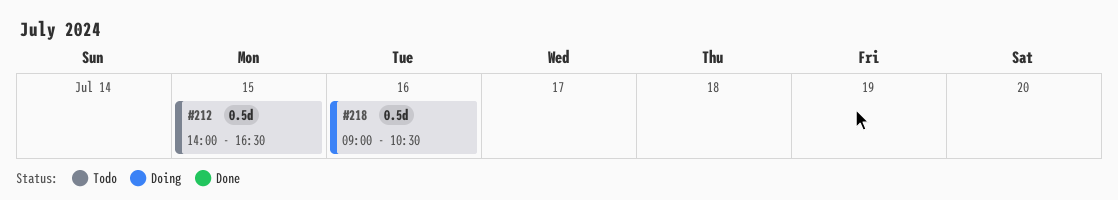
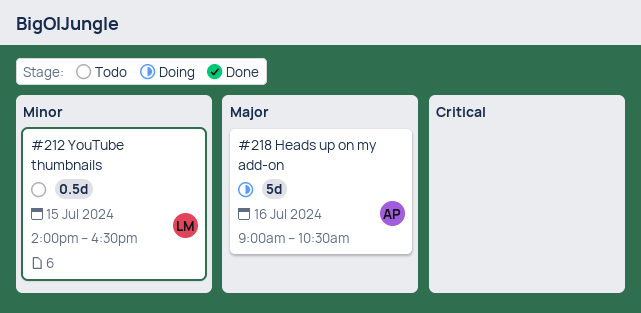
#218, estimate: 0.5d -> 5d

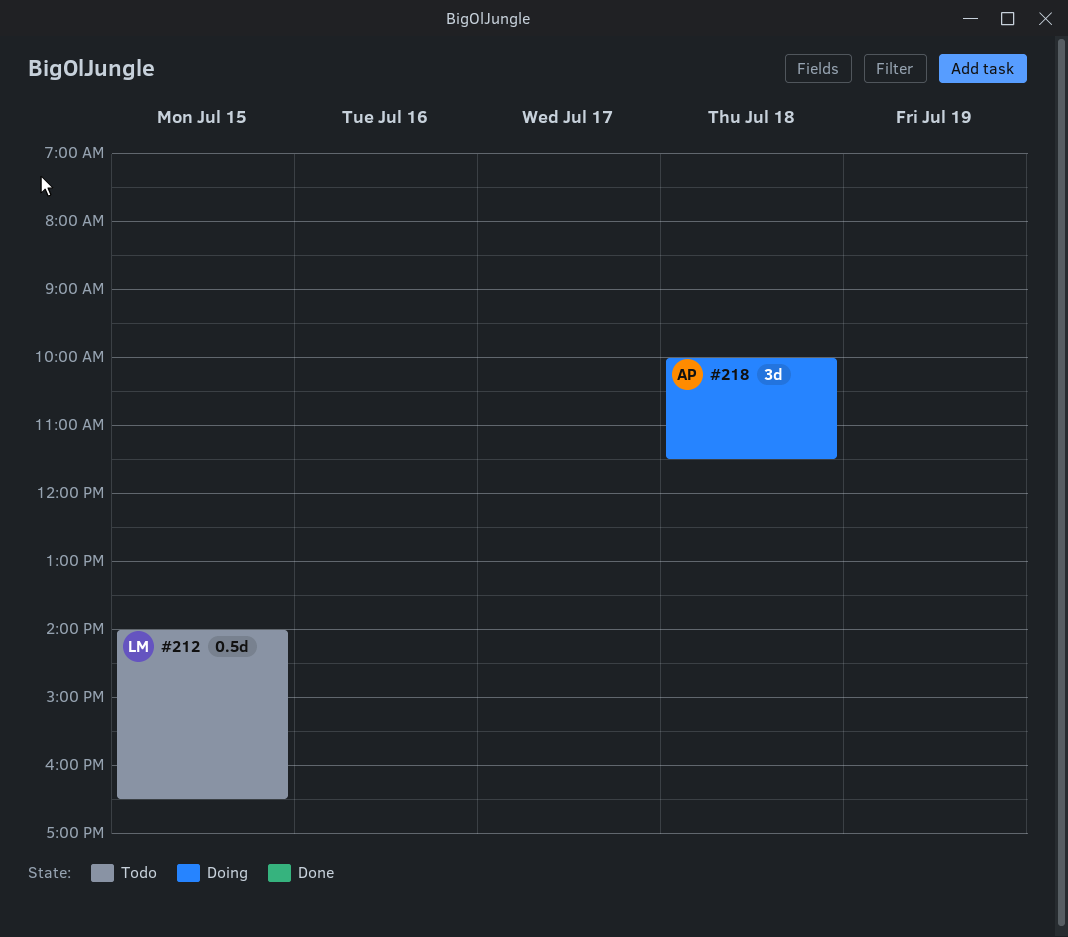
#218, estimate: 5d -> 3d
#218, day: Jul 16 -> Jul 18
#218, begins: 09:00 -> 10:00
#218, ends: 10:30 -> 11:30

